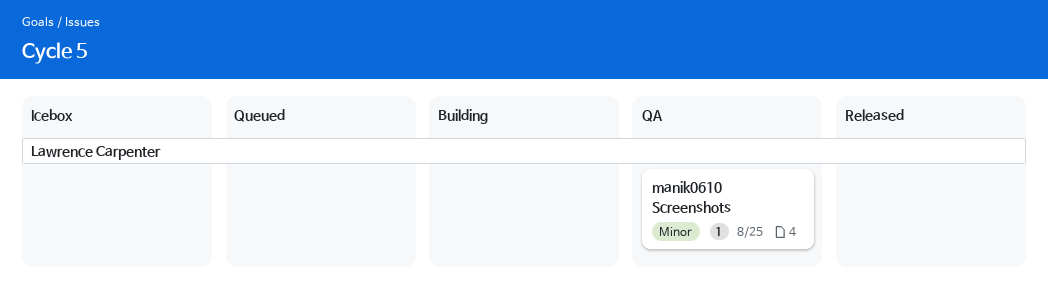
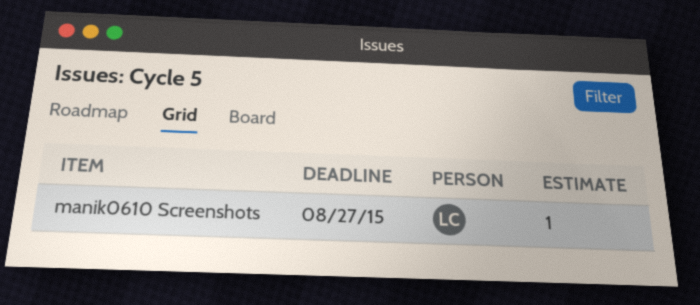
manik0610 Screenshots, due: Aug 25 -> Aug 27

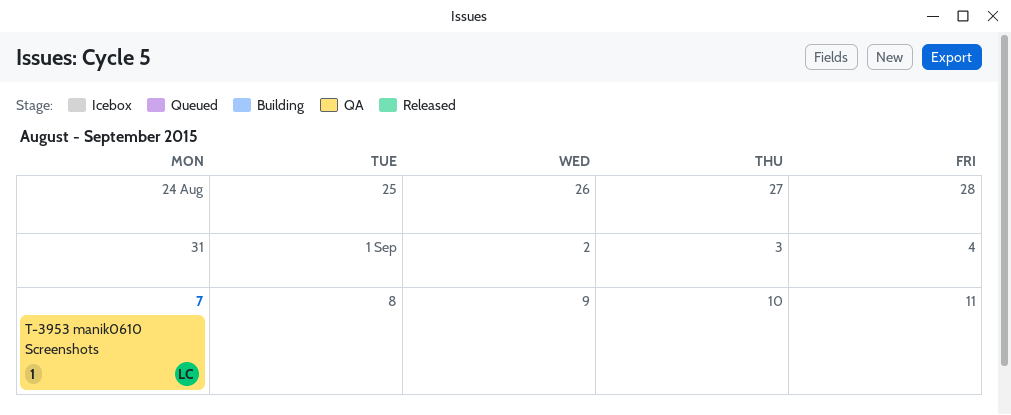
manik0610 Screenshots, due: Aug 27 -> Sep 7

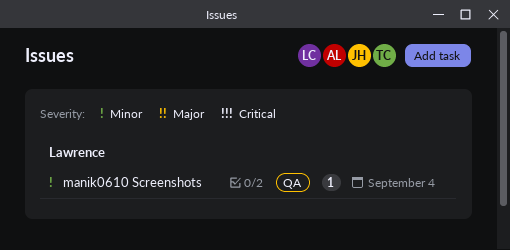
manik0610 Screenshots, due: Sep 7 -> Sep 4

